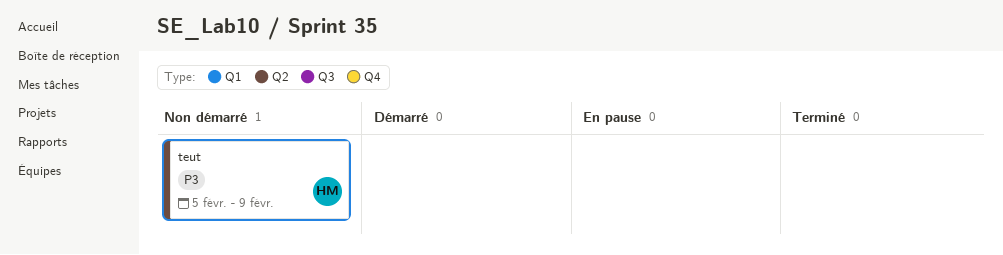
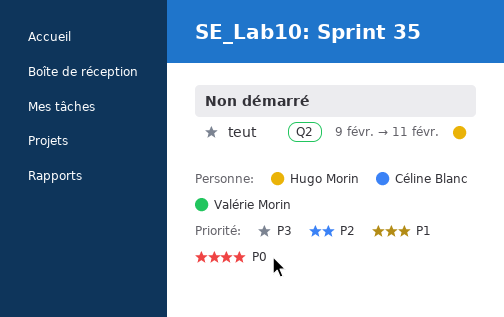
teut, start: Feb 5 -> Feb 9
teut, due: Feb 9 -> Feb 11

